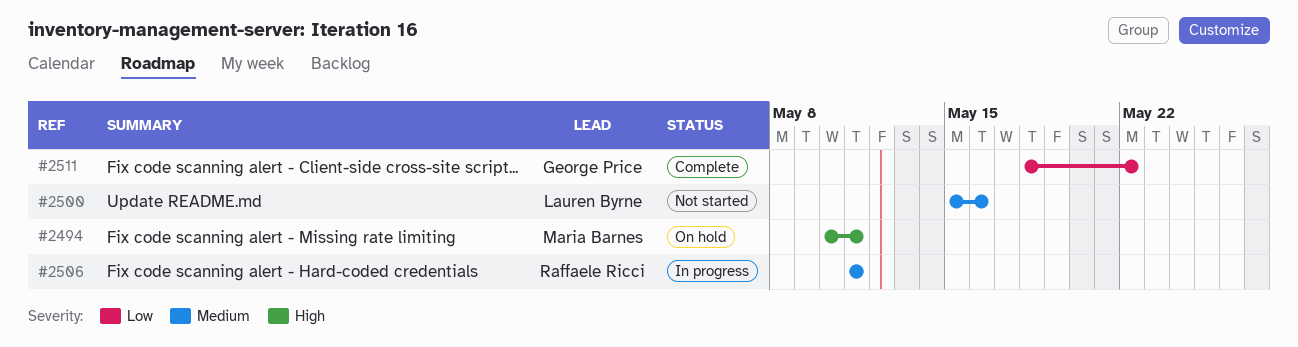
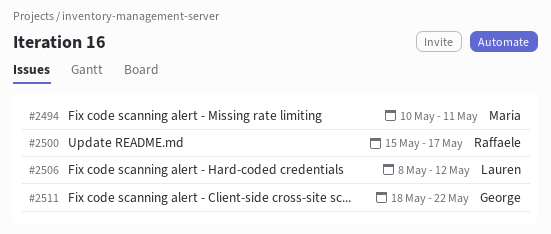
#2500, owner: Lauren Byrne -> Raffaele Ricci
#2500, due: May 16 -> May 17
#2506, owner: Raffaele Ricci -> Lauren Byrne
#2506, start: May 11 -> May 8
#2506, due: May 11 -> May 12

